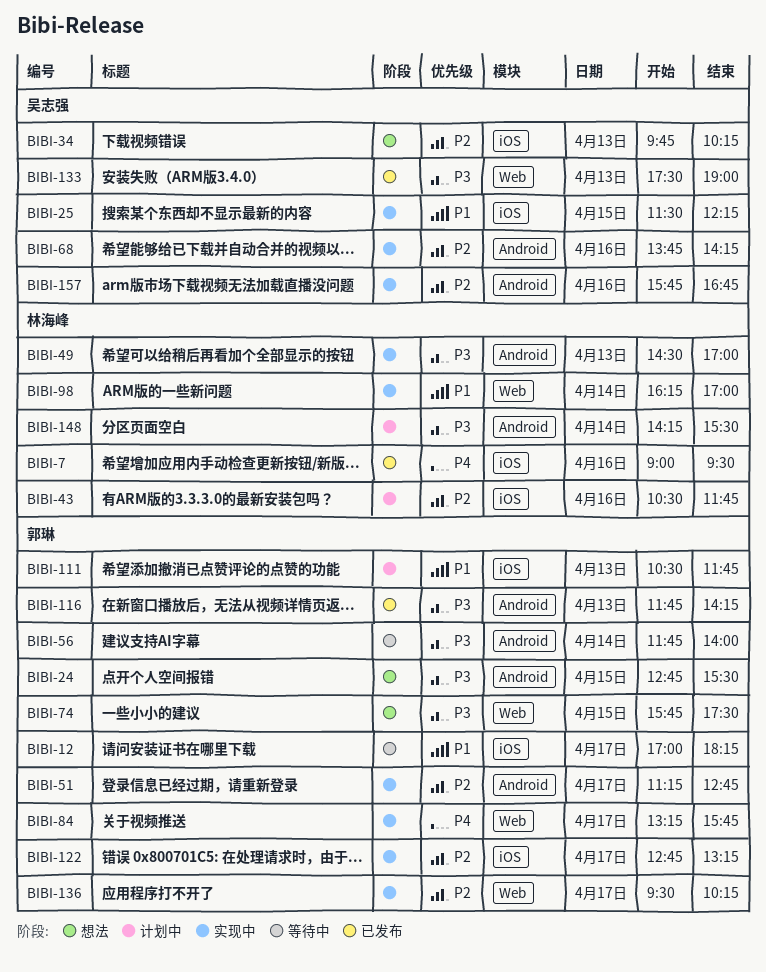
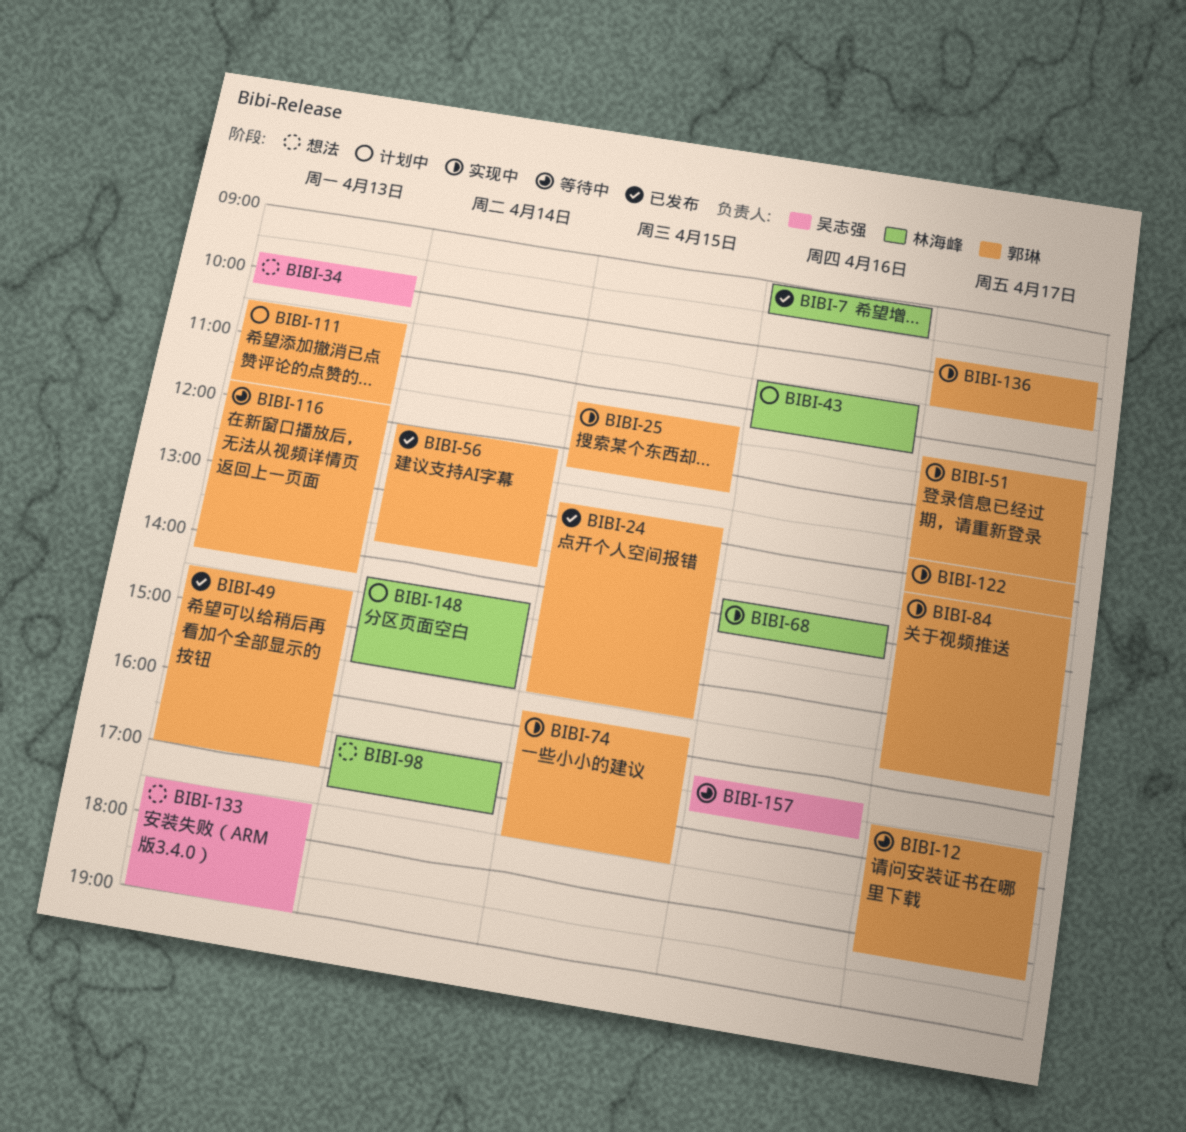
BIBI-12, begins: 17:00 -> 16:30
BIBI-24, status: 想法 -> 已发布
BIBI-25, owner: 吴志强 -> 郭琳
BIBI-25, begins: 11:30 -> 11:15
BIBI-43, ends: 11:45 -> 11:15
BIBI-49, status: 实现中 -> 已发布
BIBI-49, owner: 林海峰 -> 郭琳
BIBI-56, status: 等待中 -> 已发布
BIBI-56, begins: 11:45 -> 12:00
BIBI-56, ends: 14:00 -> 13:45
BIBI-68, owner: 吴志强 -> 林海峰
BIBI-74, status: 想法 -> 实现中
BIBI-98, status: 实现中 -> 想法
BIBI-98, begins: 16:15 -> 16:30
BIBI-98, ends: 17:00 -> 17:15
BIBI-116, status: 已发布 -> 等待中
BIBI-133, status: 已发布 -> 想法
BIBI-136, begins: 09:30 -> 09:45
BIBI-136, ends: 10:15 -> 10:30
BIBI-157, status: 实现中 -> 等待中
BIBI-157, begins: 15:45 -> 16:15

